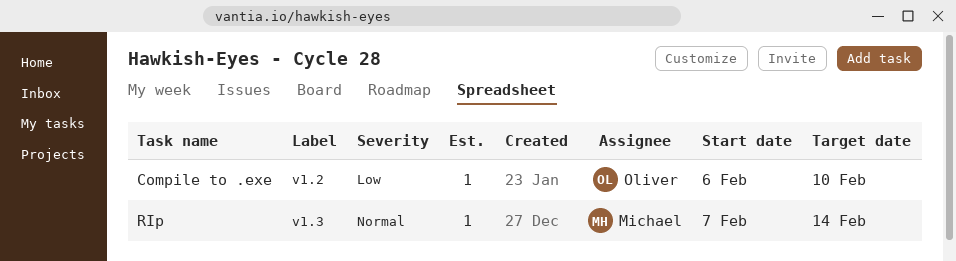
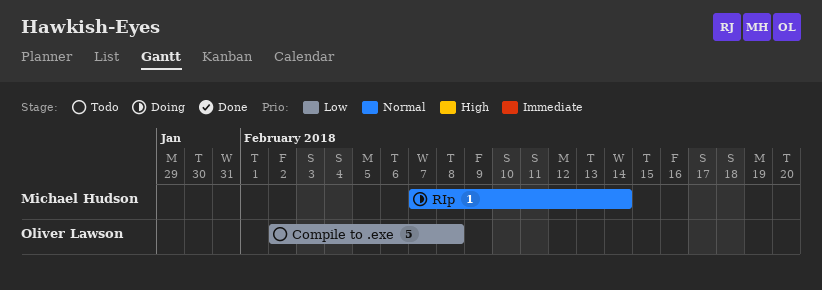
Compile to .exe, estimate: 1 -> 5
Compile to .exe, start: Feb 6 -> Feb 2
Compile to .exe, due: Feb 10 -> Feb 8

